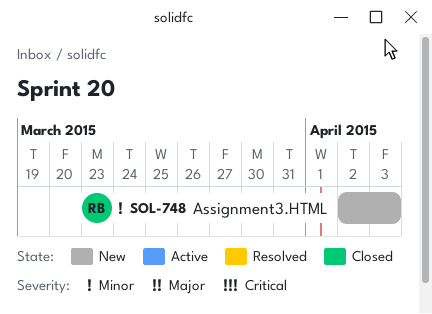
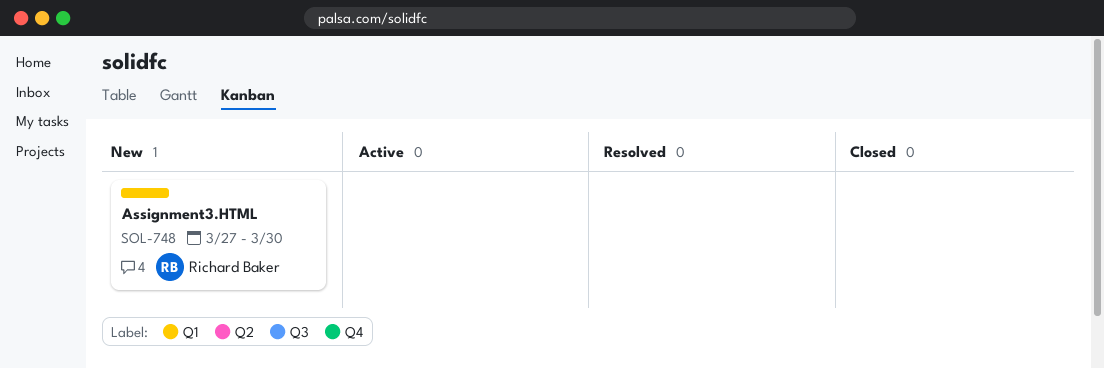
SOL-748, start: Apr 2 -> Mar 27
SOL-748, due: Apr 3 -> Mar 30

